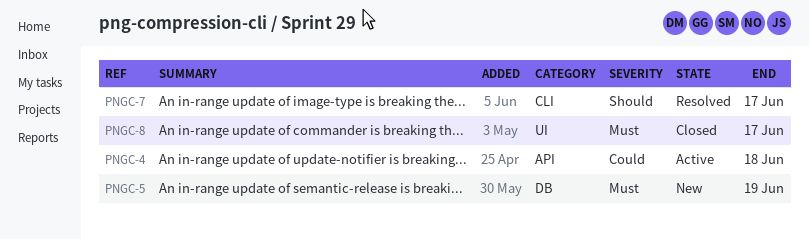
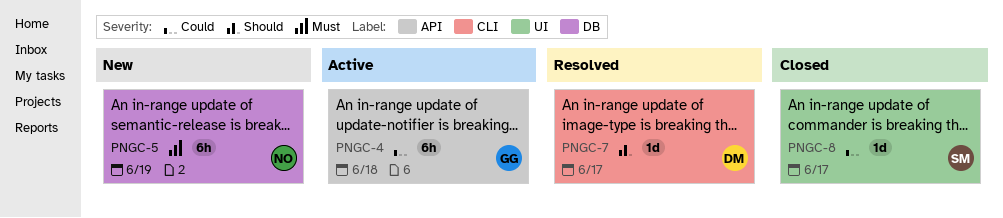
PNGC-8, priority: Must -> Could

